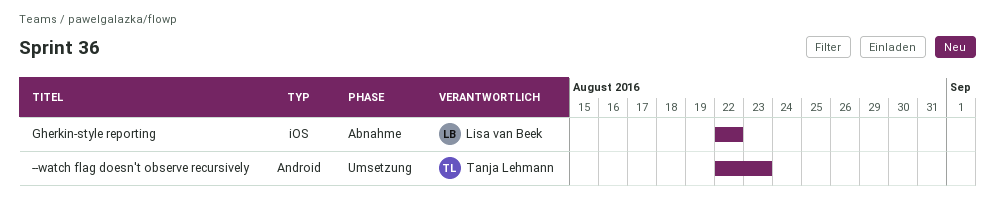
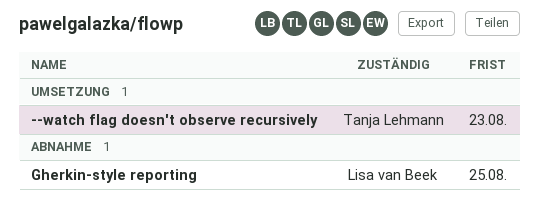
Gherkin-style reporting, due: Aug 22 -> Aug 25

